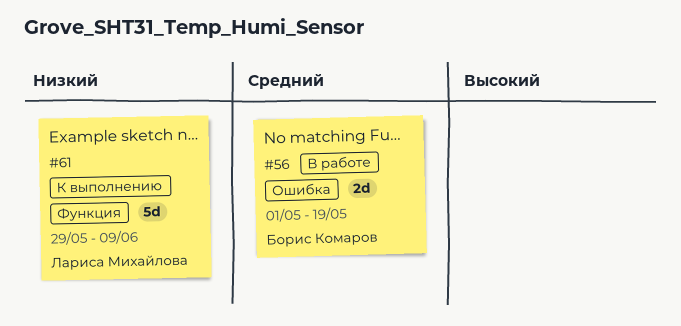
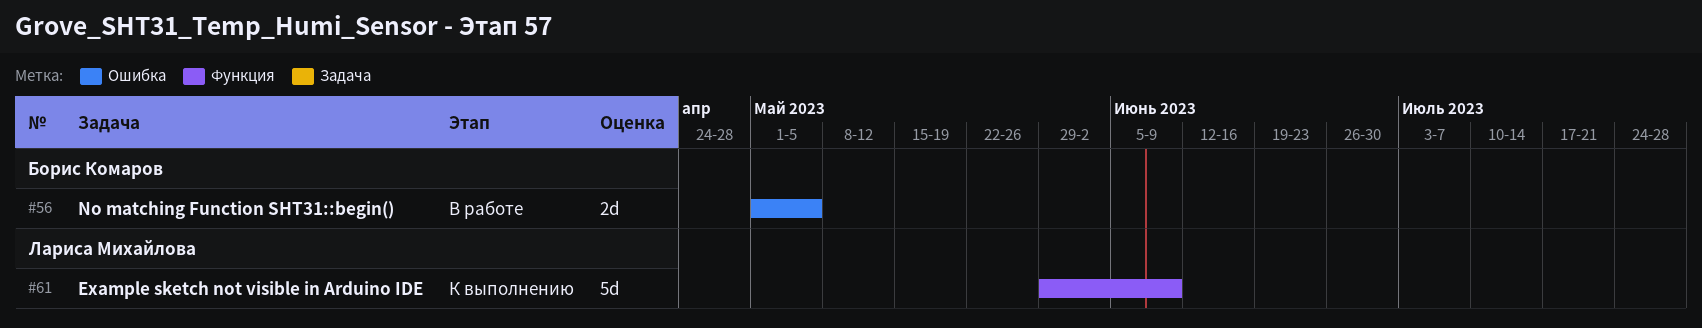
#56, due: May 19 -> May 5

